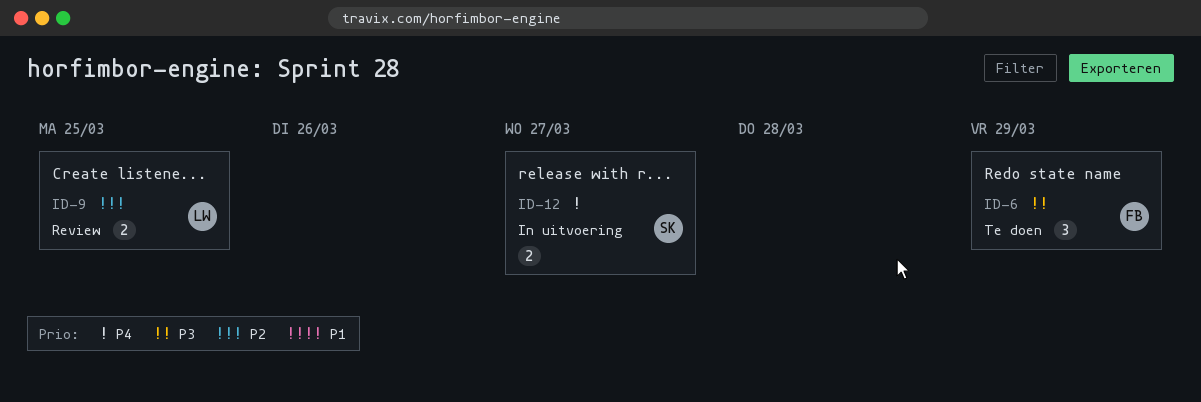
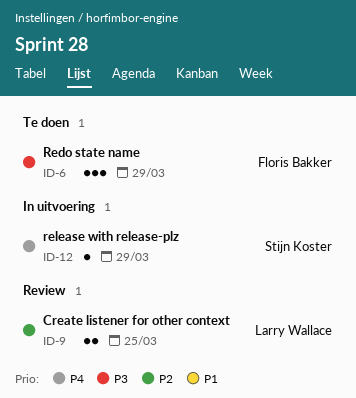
ID-12, estimate: 2 -> 1
ID-12, due: Mar 27 -> Mar 29

